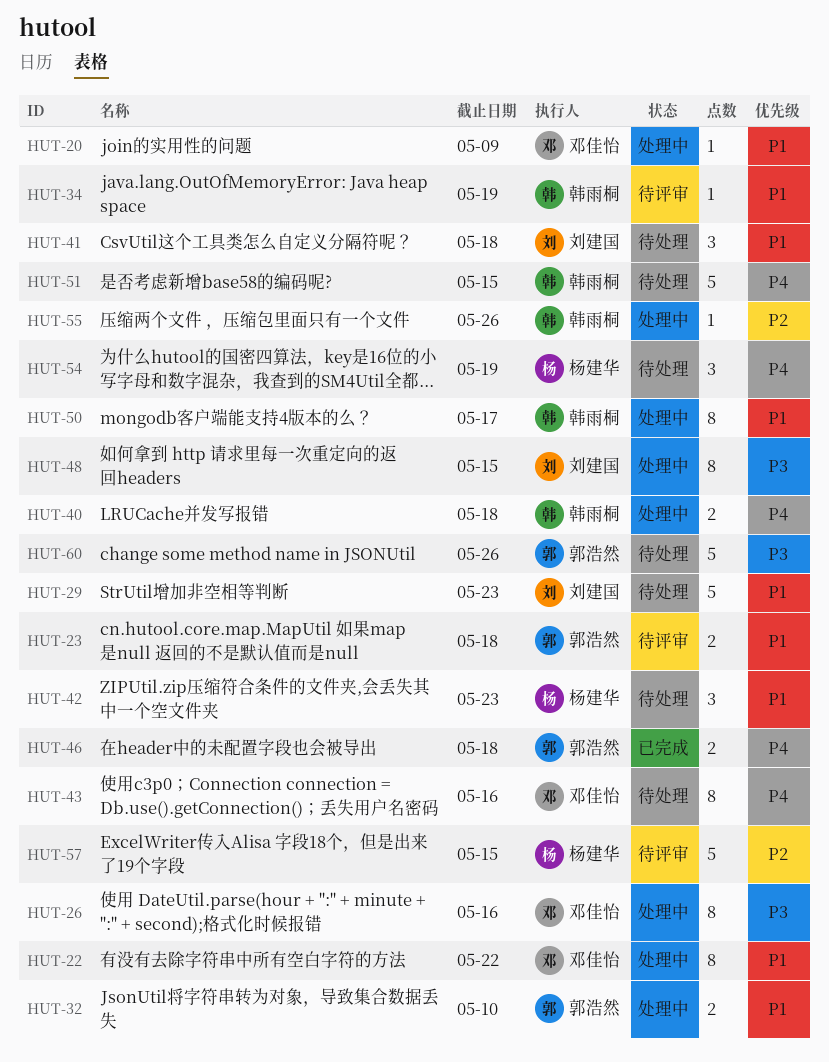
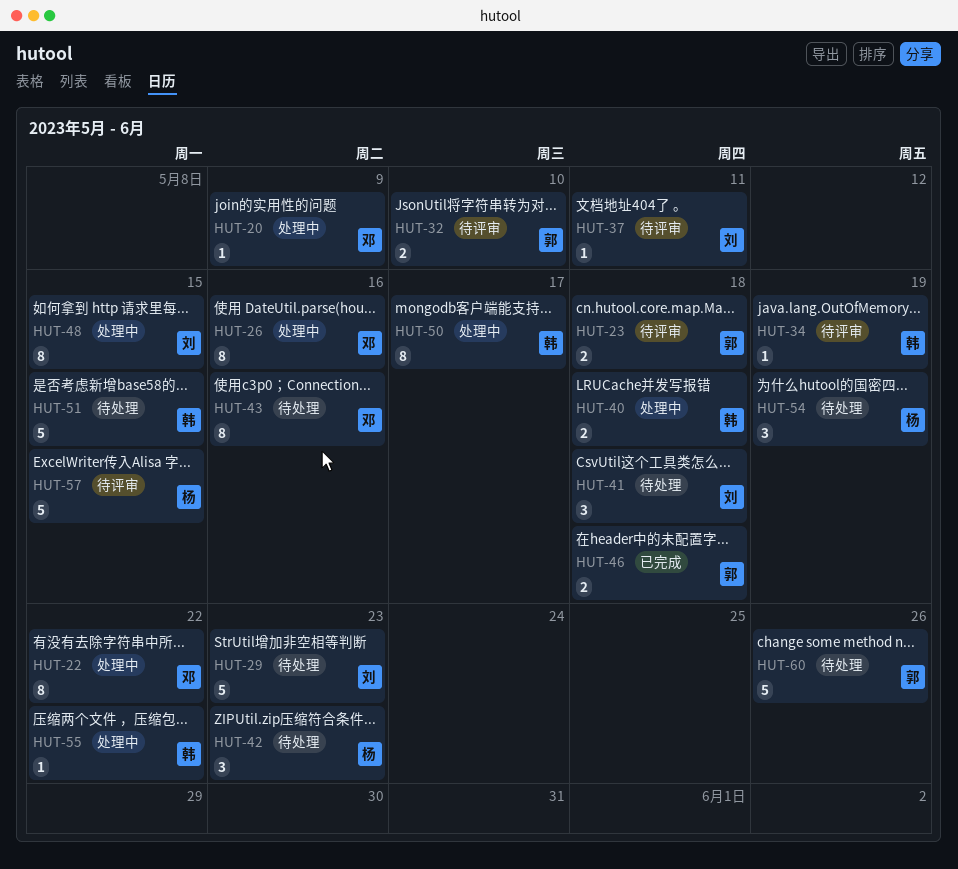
HUT-32, status: 处理中 -> 待评审
HUT-37: none -> present
HUT-55, due: May 26 -> May 22

